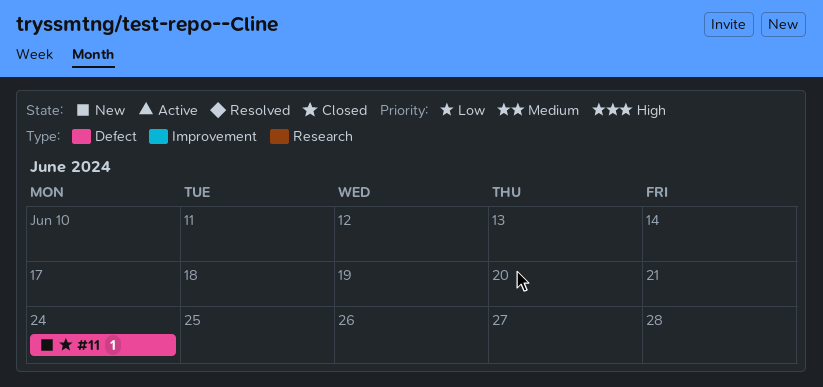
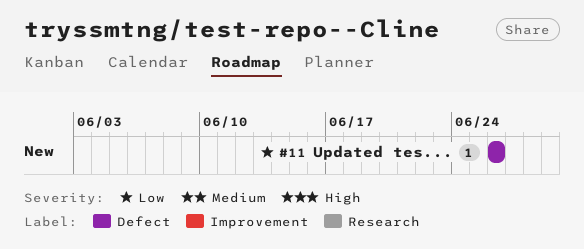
#11, start: Jun 24 -> Jun 26
#11, due: Jun 24 -> Jun 26

